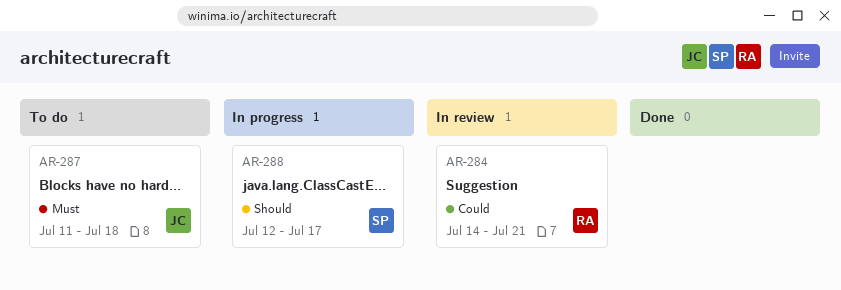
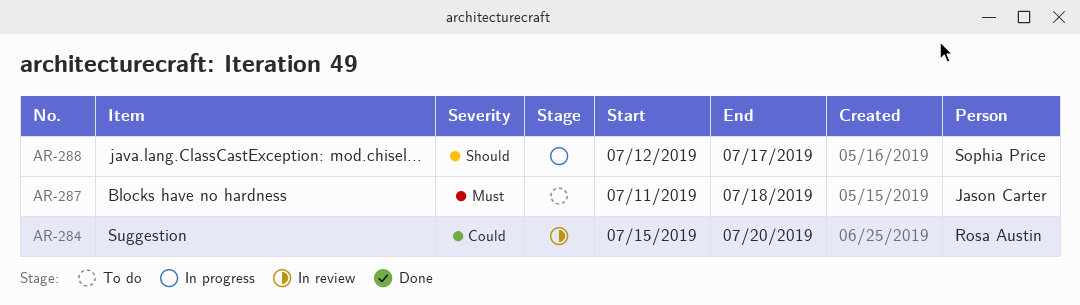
AR-284, start: Jul 14 -> Jul 15
AR-284, due: Jul 21 -> Jul 20

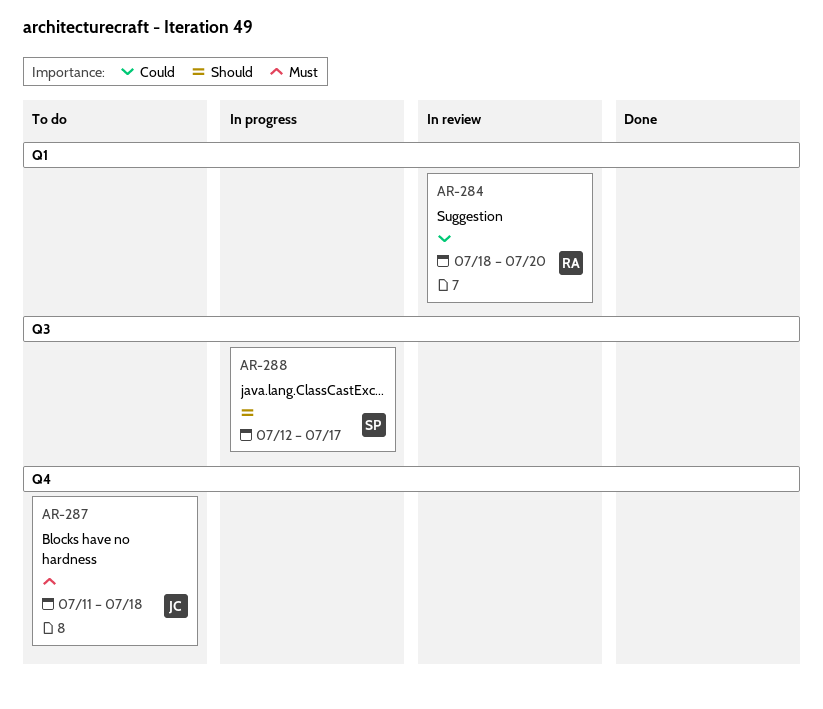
AR-284, start: Jul 15 -> Jul 18

